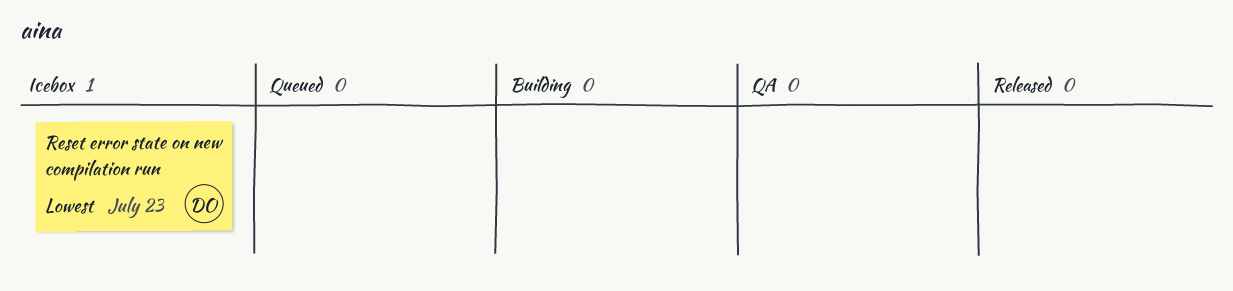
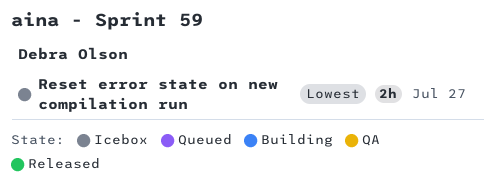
Reset error state on new compilation run, due: Jul 23 -> Jul 27

